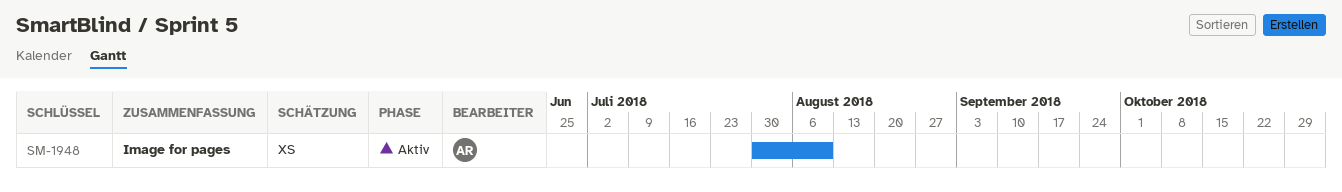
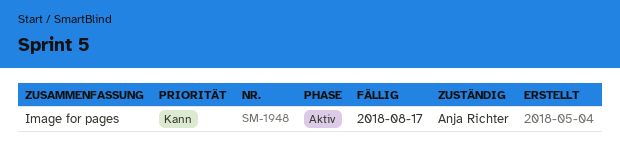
SM-1948, due: Aug 10 -> Aug 17

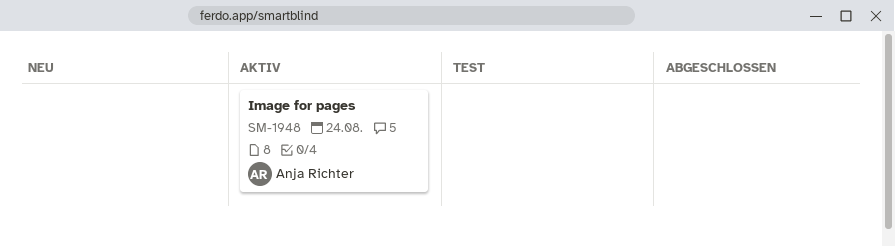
SM-1948, due: Aug 17 -> Aug 24

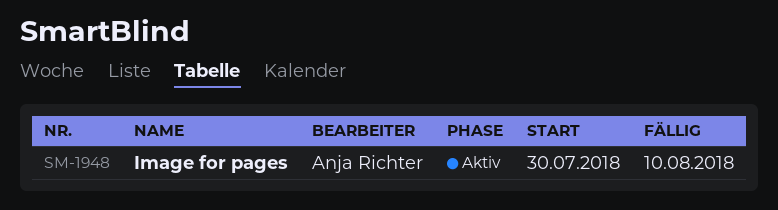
SM-1948, due: Aug 24 -> Aug 10

